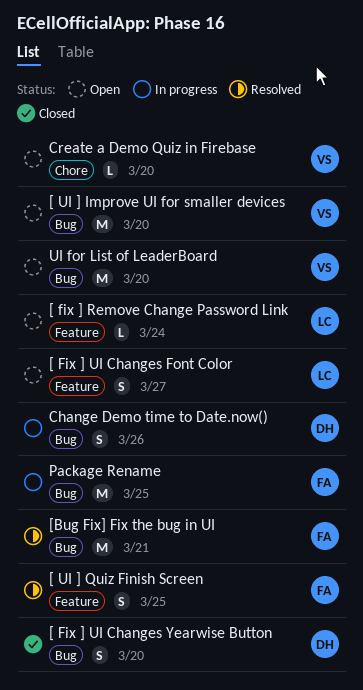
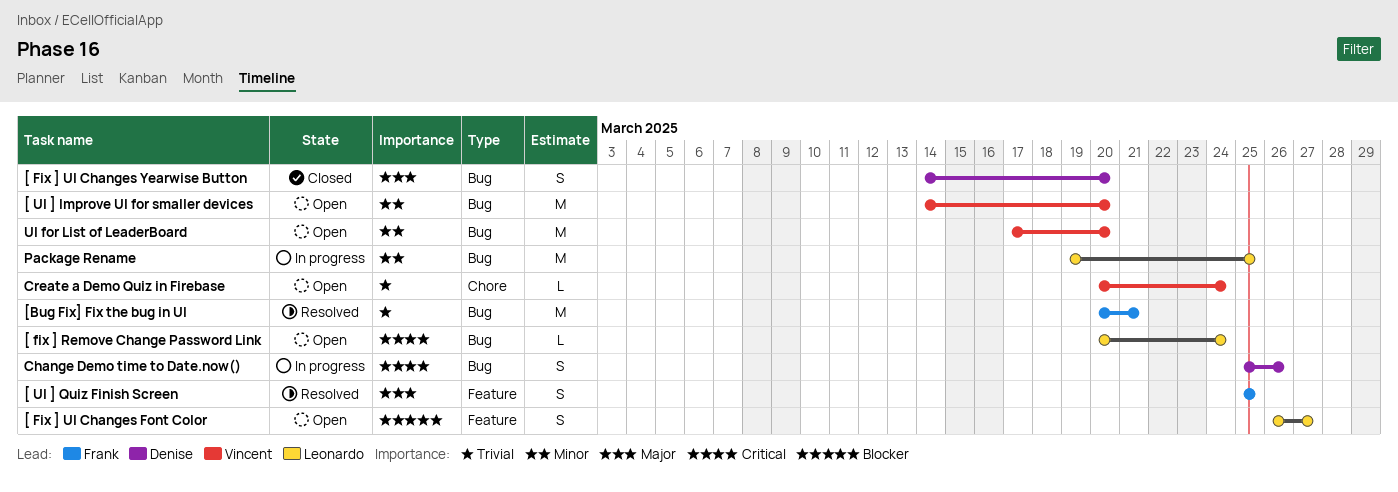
[ fix ] Remove Change Password Link, label: Feature -> Bug
Create a Demo Quiz in Firebase, due: Mar 20 -> Mar 24
Package Rename, owner: Frank -> Leonardo

